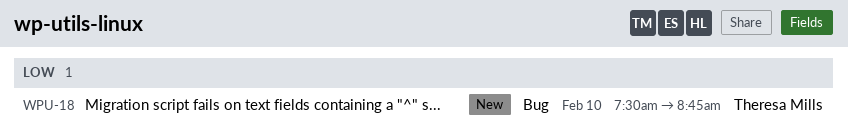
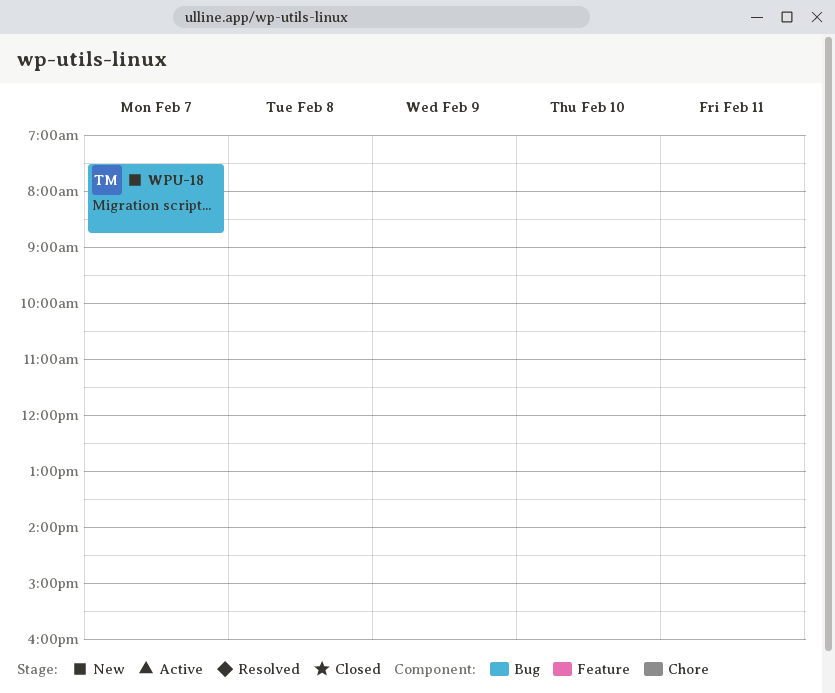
WPU-18, day: Feb 10 -> Feb 7

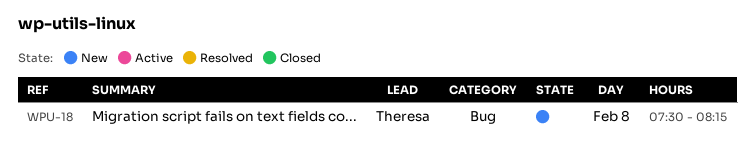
WPU-18, day: Feb 7 -> Feb 8
WPU-18, ends: 08:45 -> 08:15

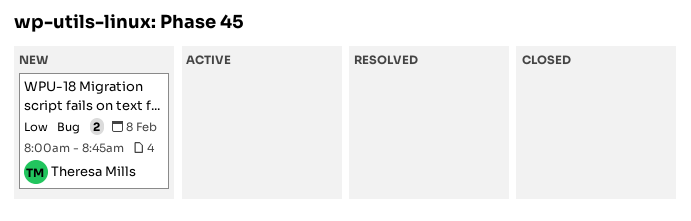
WPU-18, begins: 07:30 -> 08:00
WPU-18, ends: 08:15 -> 08:45

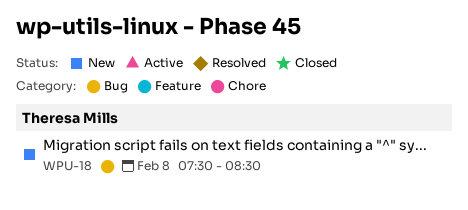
WPU-18, begins: 08:00 -> 07:30
WPU-18, ends: 08:45 -> 08:30

